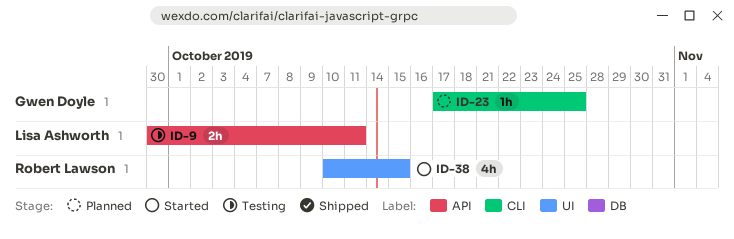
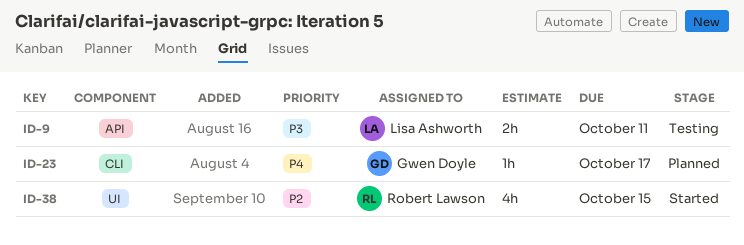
ID-23, due: Oct 25 -> Oct 17

